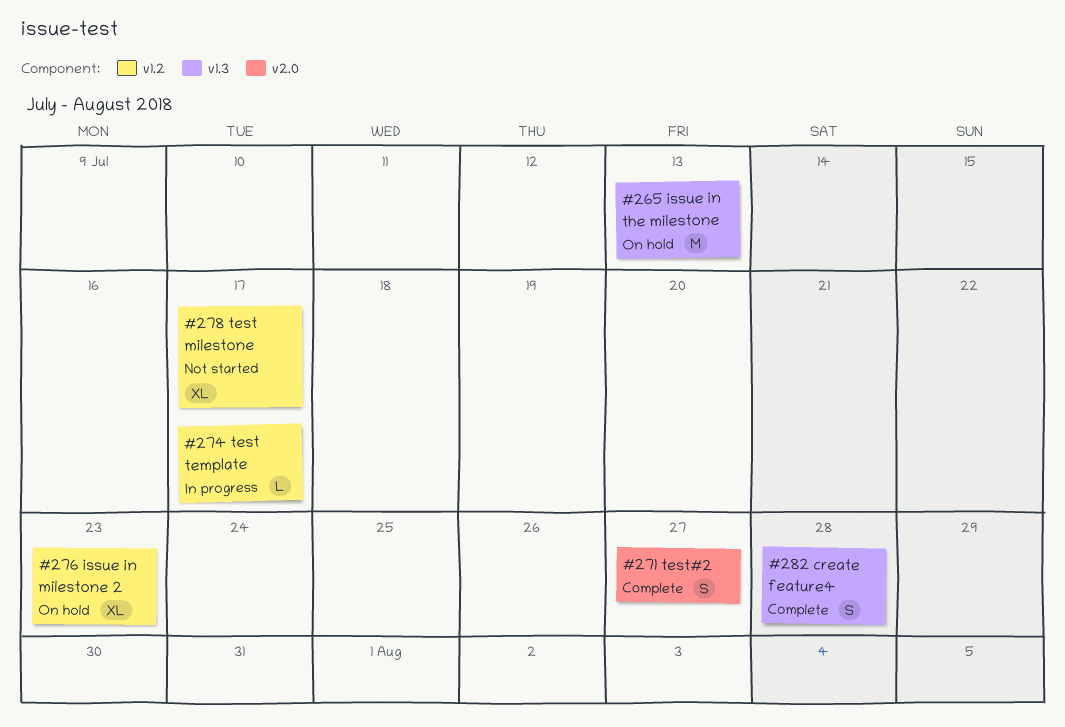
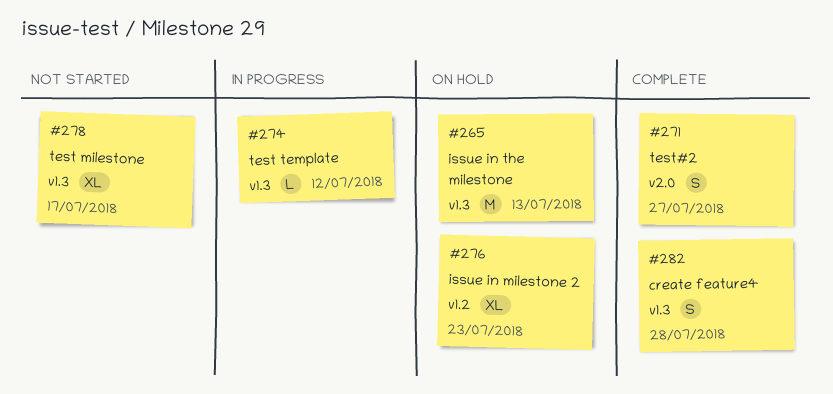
#274, label: v1.2 -> v1.3
#274, due: Jul 17 -> Jul 12
#278, label: v1.2 -> v1.3

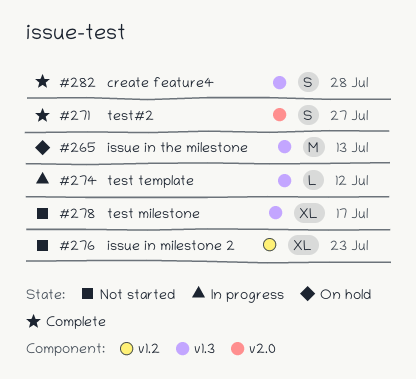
#276, status: On hold -> Not started

